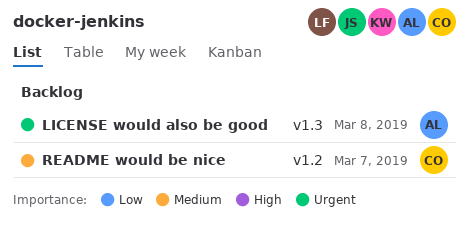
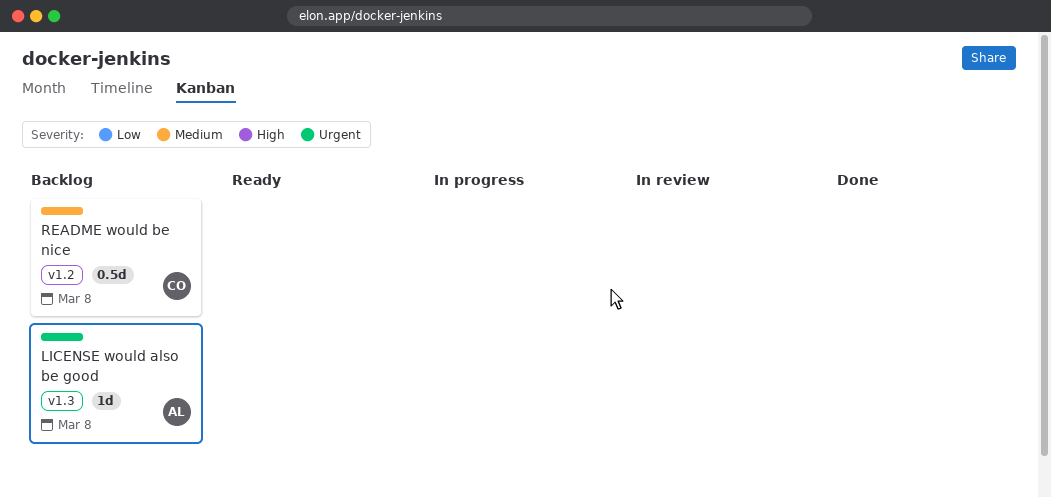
README would be nice, due: Mar 7 -> Mar 8

